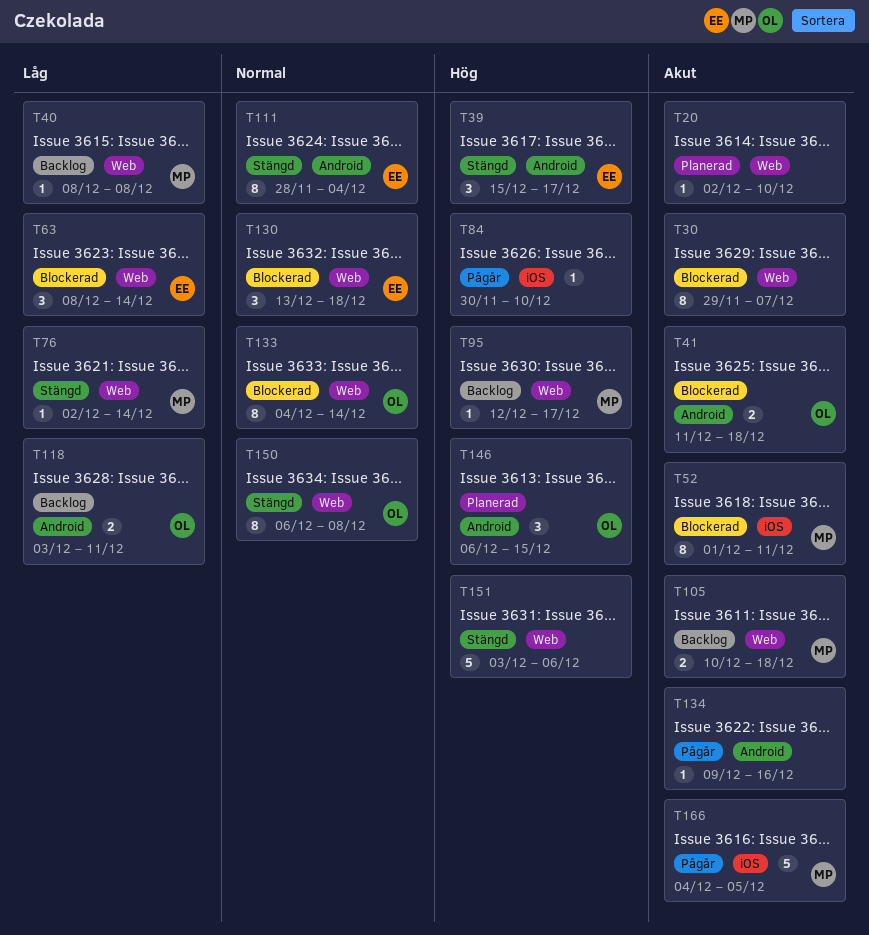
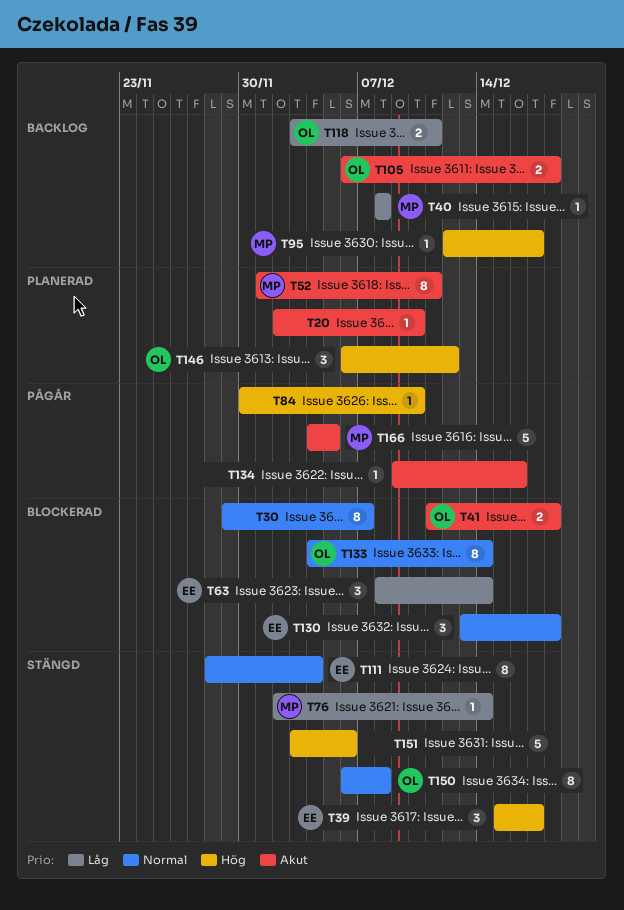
T30, priority: Akut -> Normal
T52, status: Blockerad -> Planerad
T105, owner: MP -> OL
T105, start: Dec 10 -> Dec 6
T146, due: Dec 15 -> Dec 12

